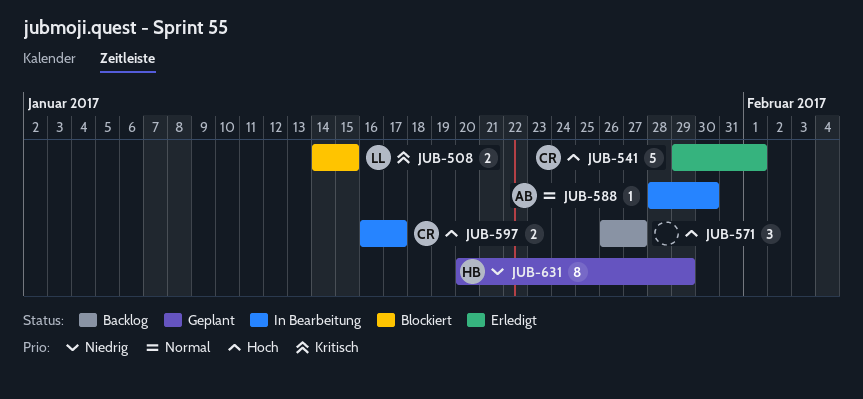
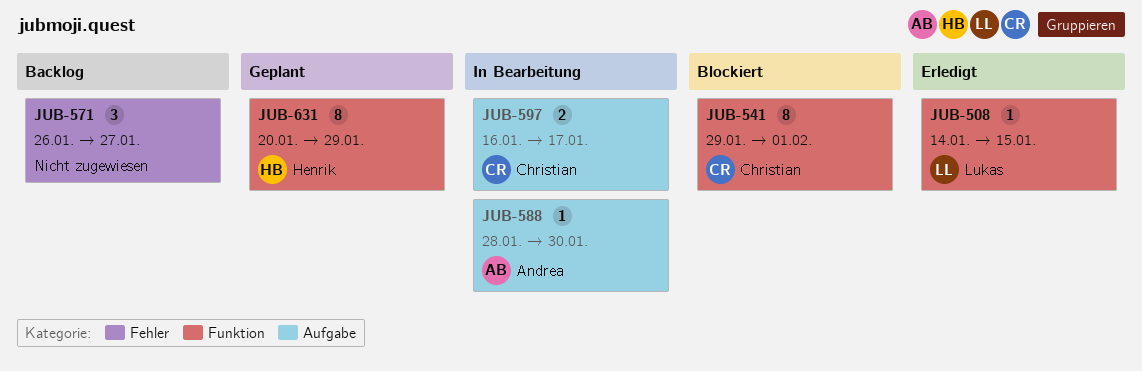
JUB-508, status: Blockiert -> Erledigt
JUB-508, estimate: 2 -> 1
JUB-541, status: Erledigt -> Blockiert
JUB-541, estimate: 5 -> 8

